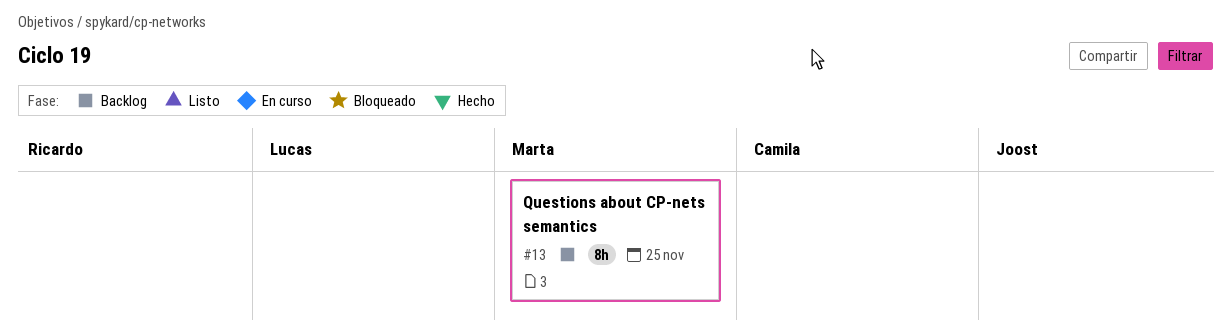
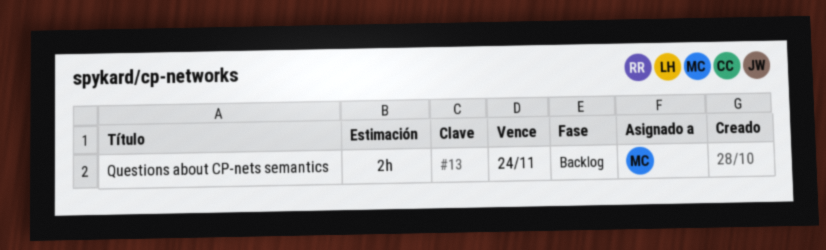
#13, estimate: 8h -> 2h
#13, due: Nov 25 -> Nov 24

